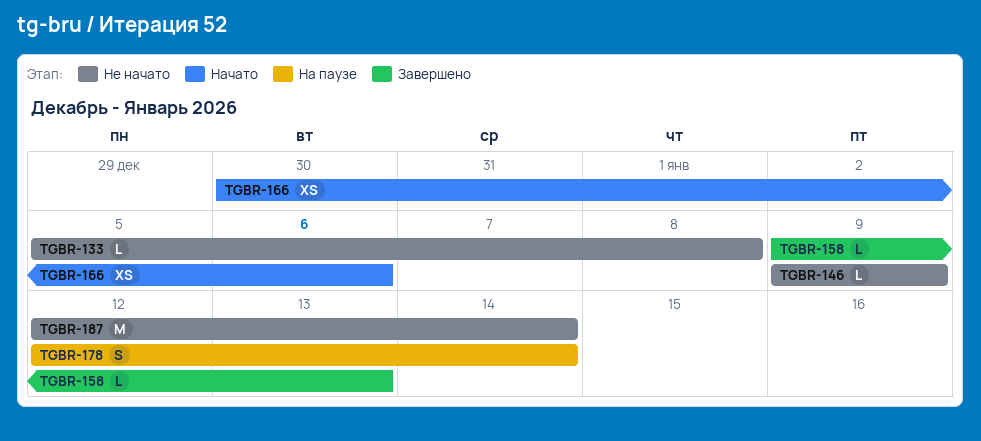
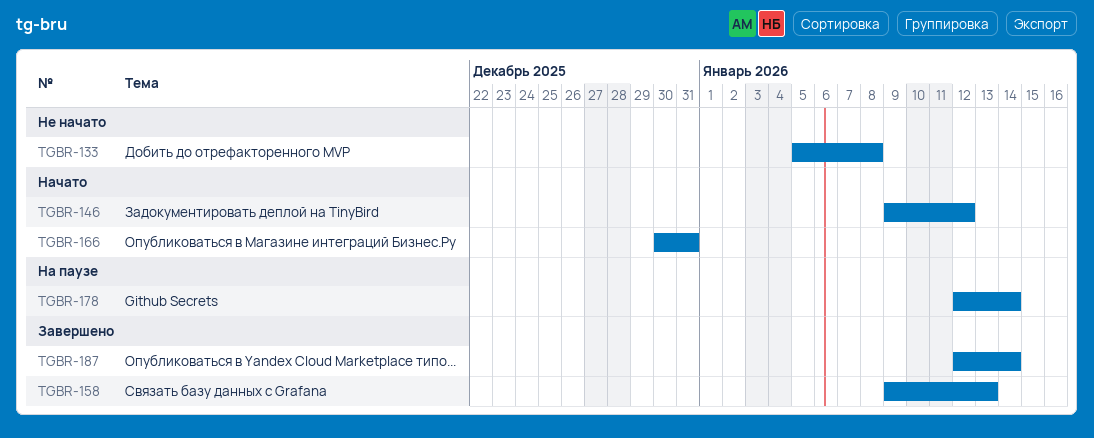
TGBR-146, status: Не начато -> Начато
TGBR-146, due: Jan 9 -> Jan 12
TGBR-166, due: Jan 6 -> Dec 31
TGBR-187, status: Не начато -> Завершено

